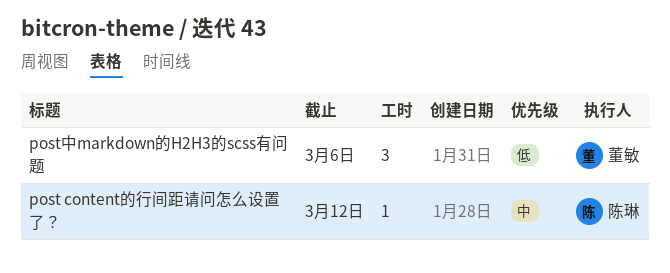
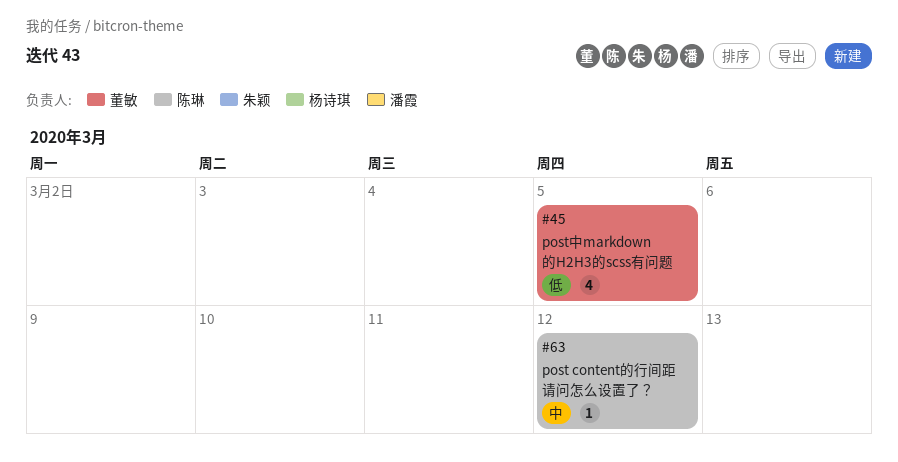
post中markdown的H2H3的scss有问题, estimate: 3 -> 4
post中markdown的H2H3的scss有问题, due: Mar 6 -> Mar 5

